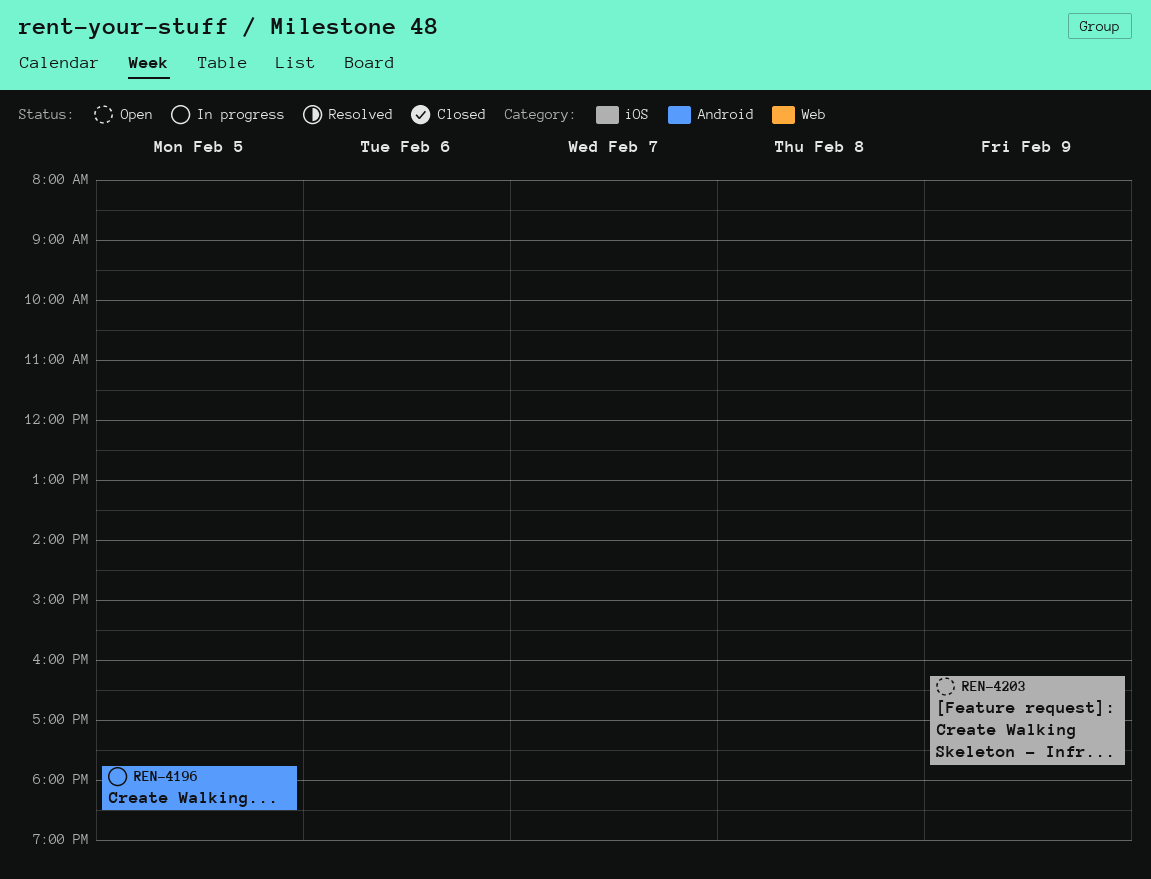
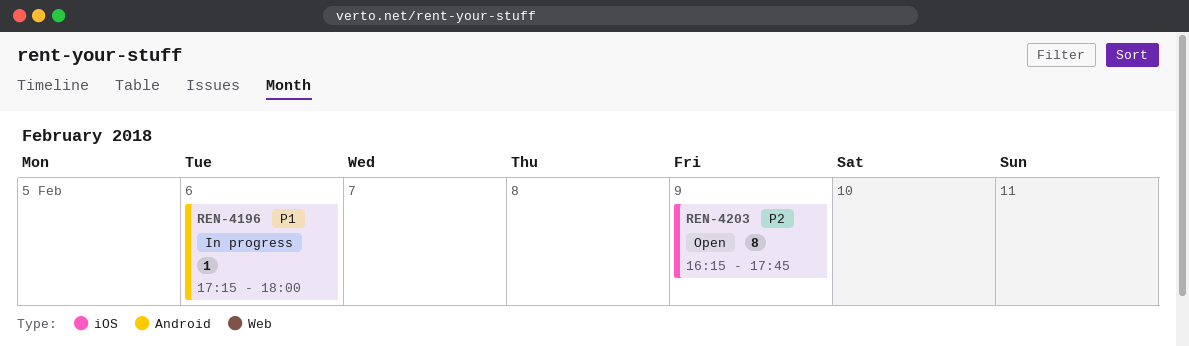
REN-4196, day: Feb 5 -> Feb 6
REN-4196, begins: 17:45 -> 17:15
REN-4196, ends: 18:30 -> 18:00

